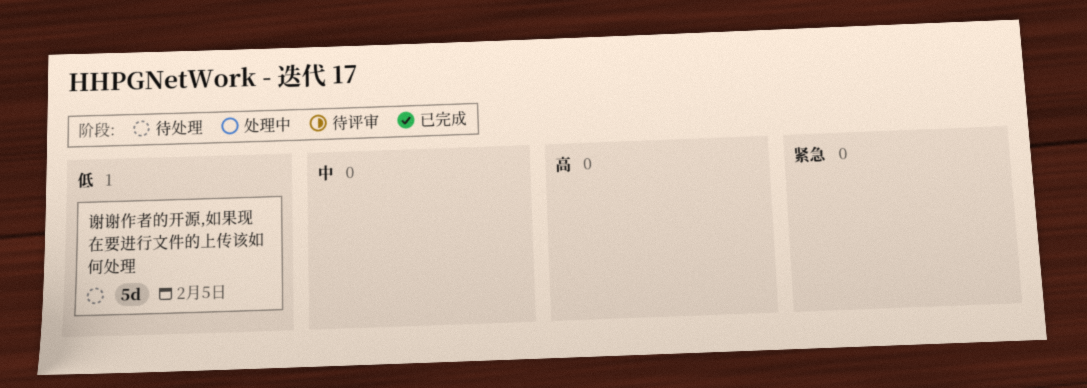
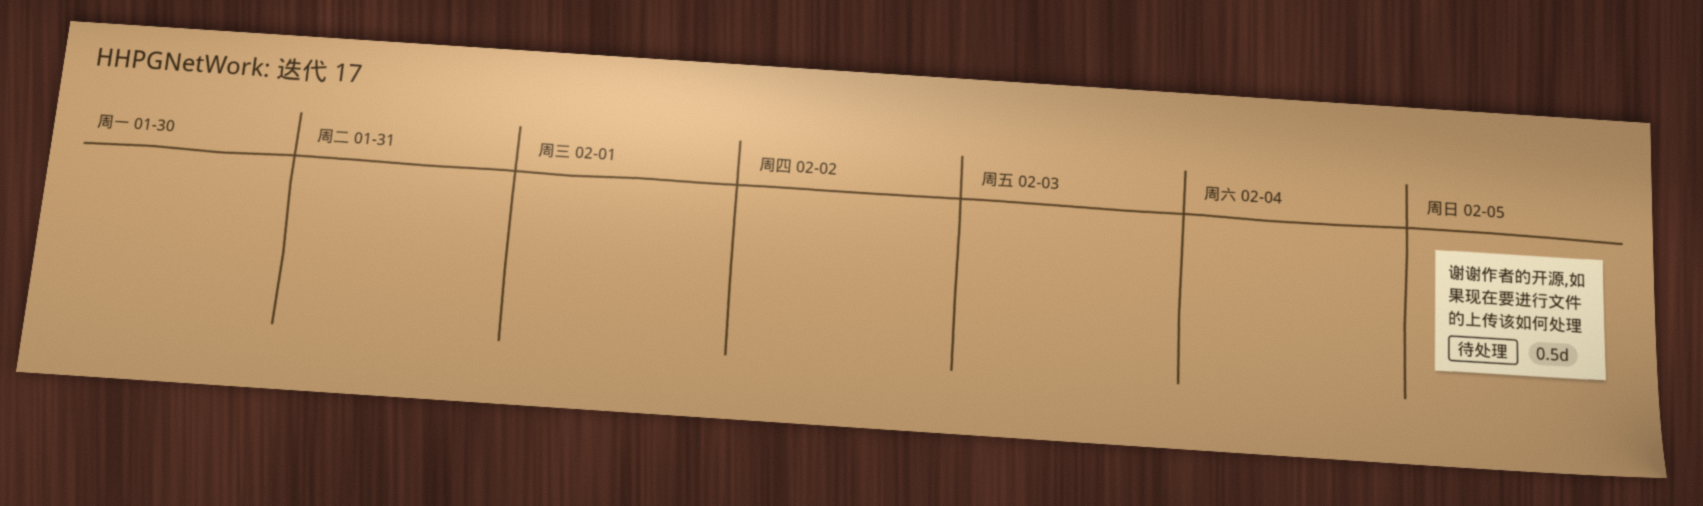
谢谢作者的开源,如果现在要进行文件的上传该如何处理, estimate: 5d -> 0.5d

